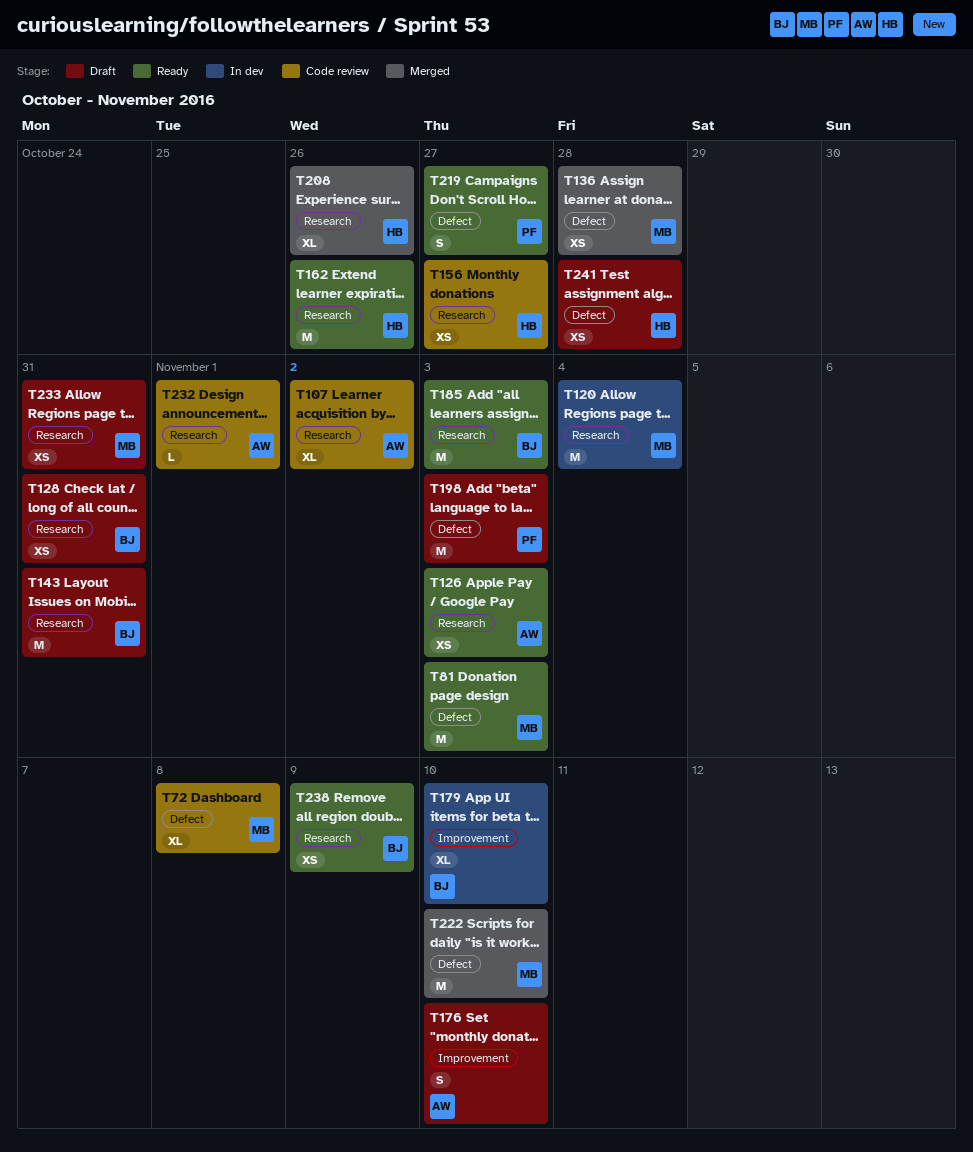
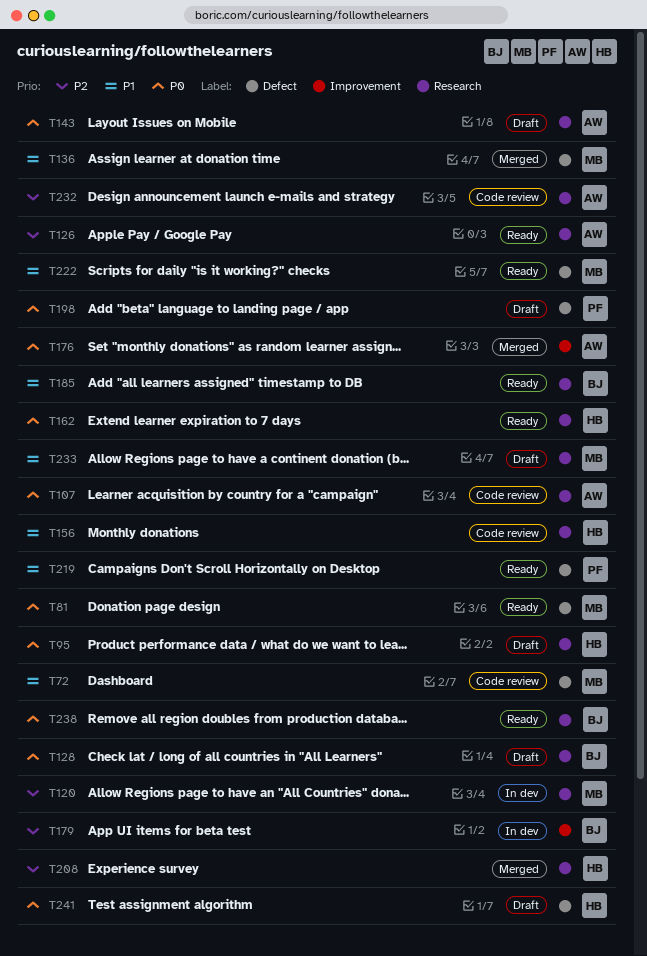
T95: none -> present
T143, owner: BJ -> AW
T176, status: Draft -> Merged
T222, status: Merged -> Ready

